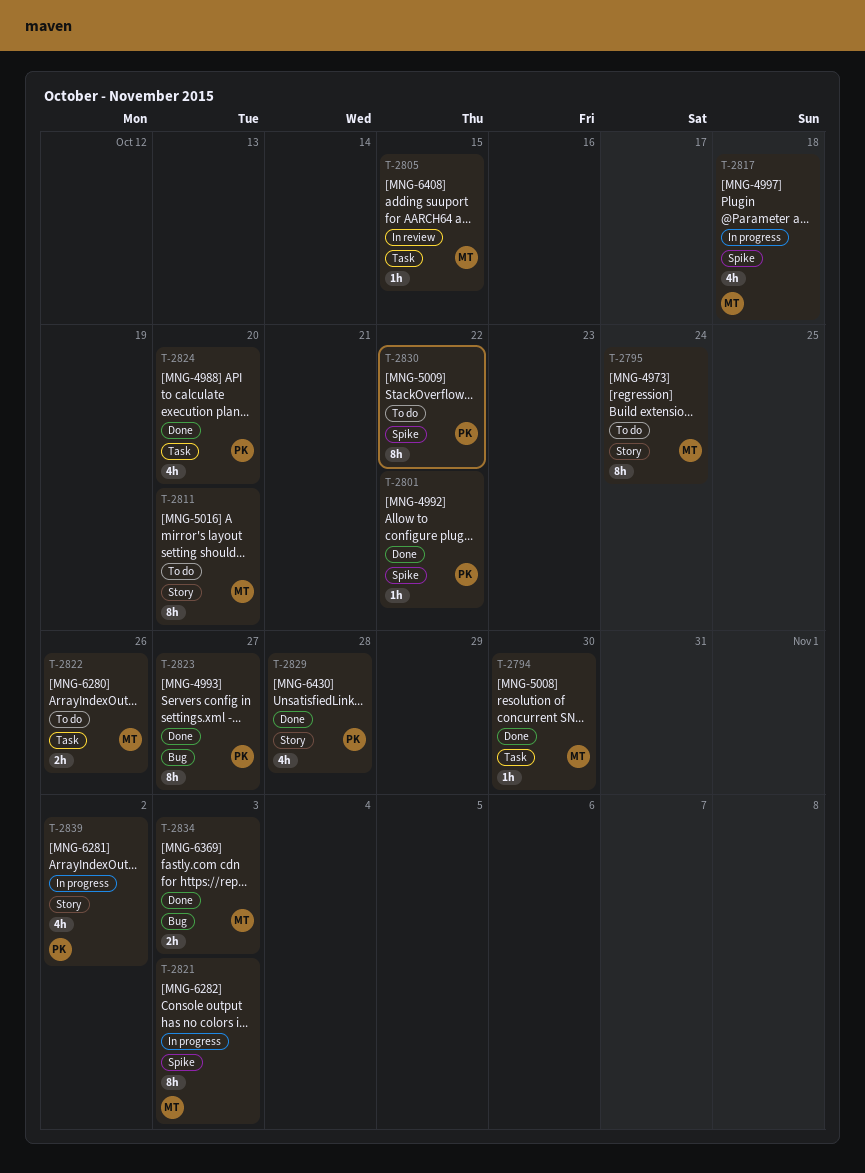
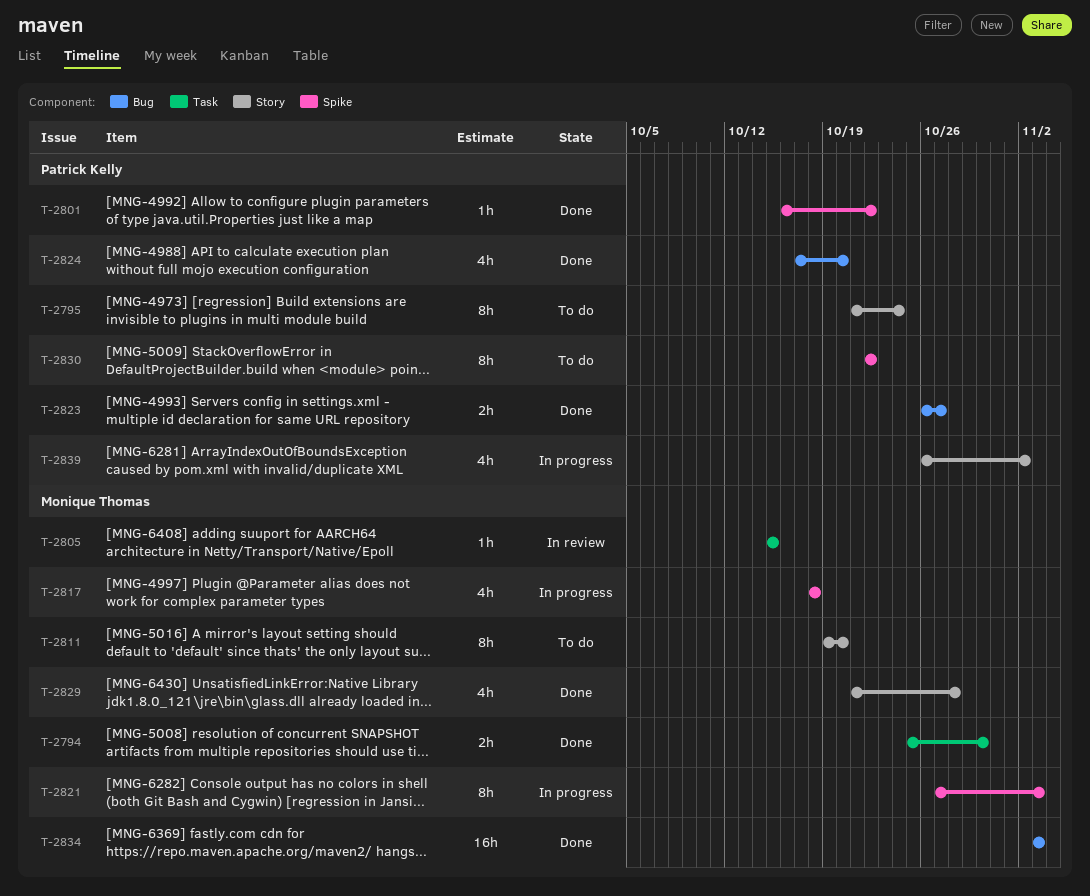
T-2794, estimate: 1h -> 2h
T-2795, owner: Monique Thomas -> Patrick Kelly
T-2822: present -> none
T-2823, estimate: 8h -> 2h
T-2824, label: Task -> Bug
T-2829, owner: Patrick Kelly -> Monique Thomas
T-2834, estimate: 2h -> 16h

